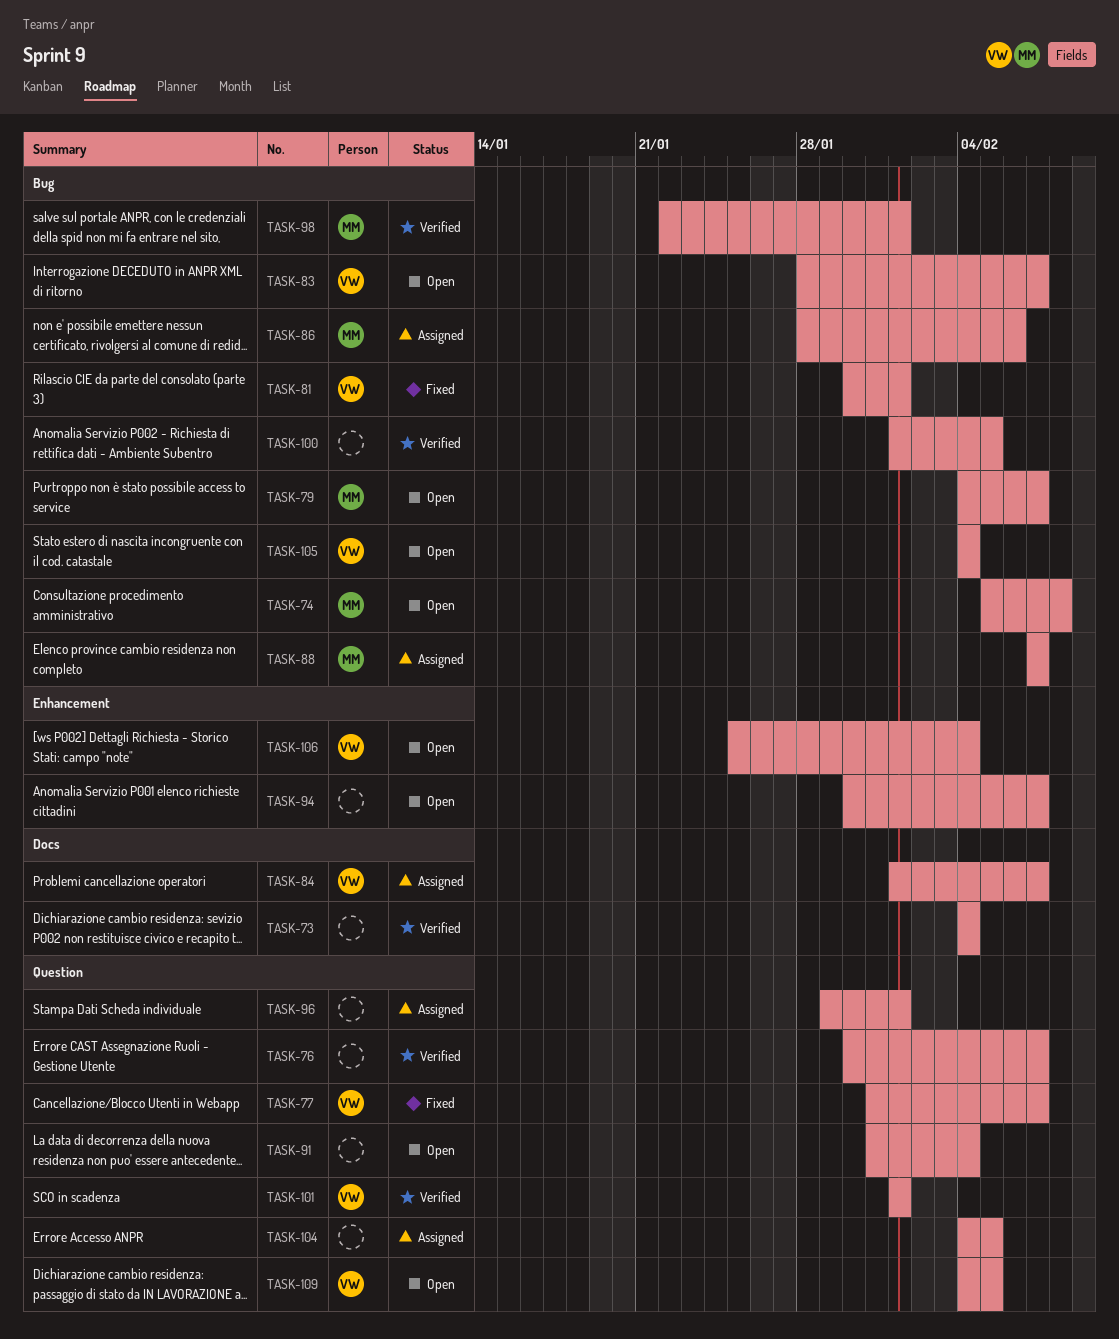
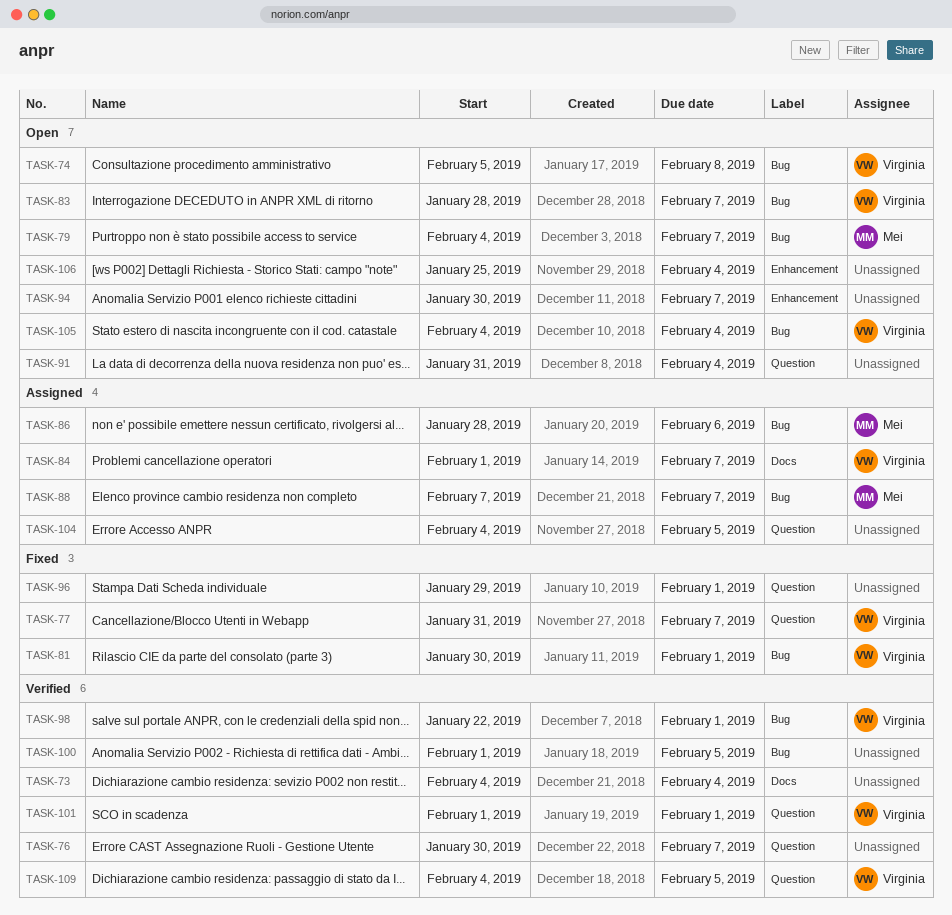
TASK-74, owner: Mei -> Virginia
TASK-96, status: Assigned -> Fixed
TASK-98, owner: Mei -> Virginia
TASK-106, owner: Virginia -> none
TASK-109, status: Open -> Verified

